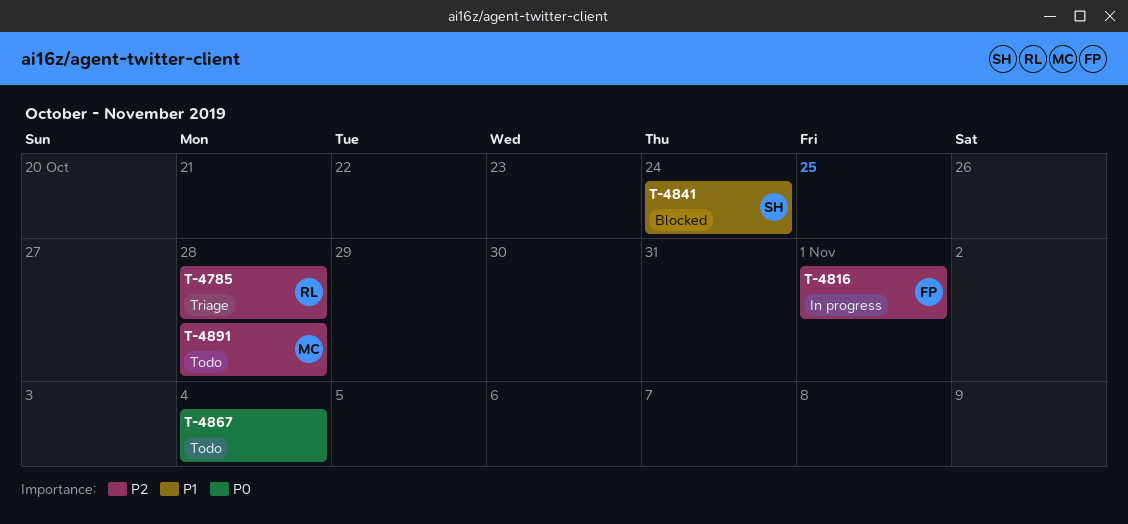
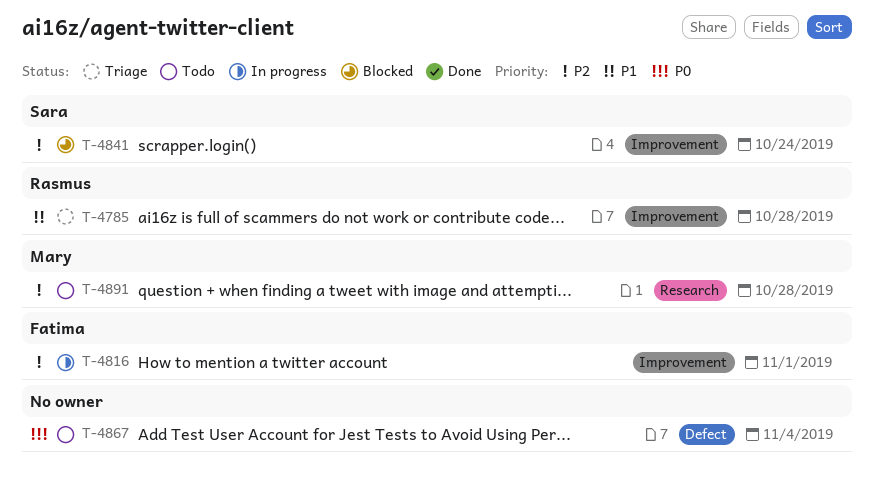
T-4785, priority: P2 -> P1
T-4841, priority: P1 -> P2

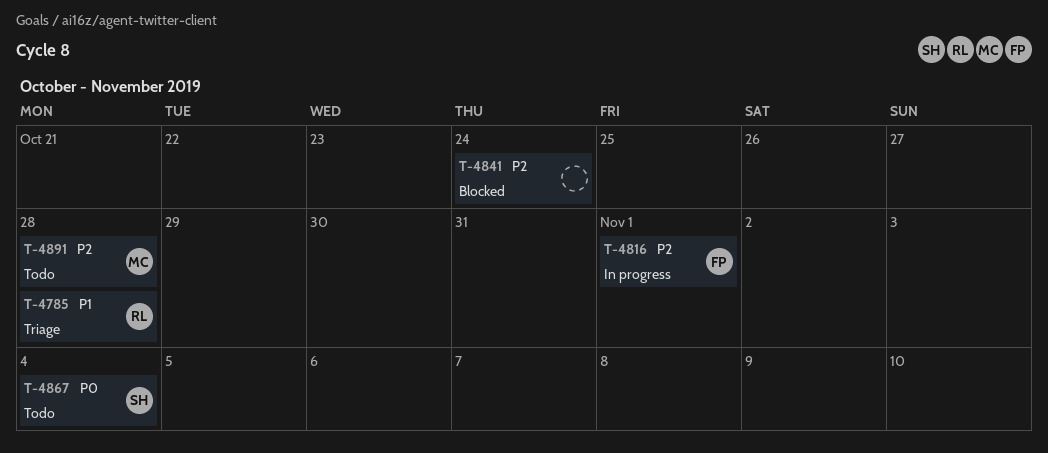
T-4841, owner: Sara -> none
T-4867, owner: none -> Sara

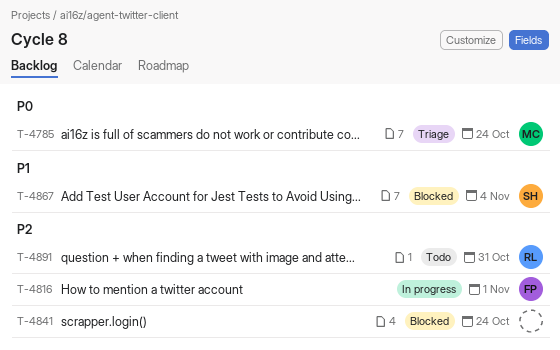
T-4785, owner: RL -> MC
T-4785, priority: P1 -> P0
T-4785, due: Oct 28 -> Oct 24
T-4867, status: Todo -> Blocked
T-4867, priority: P0 -> P1
T-4891, owner: MC -> RL
T-4891, due: Oct 28 -> Oct 31

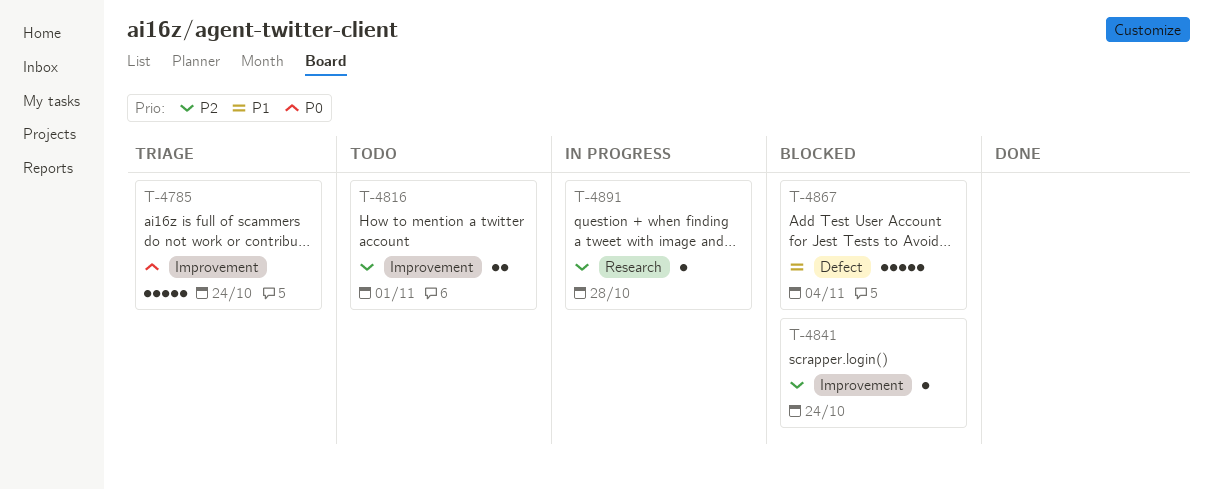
T-4816, status: In progress -> Todo
T-4891, status: Todo -> In progress
T-4891, due: Oct 31 -> Oct 28

